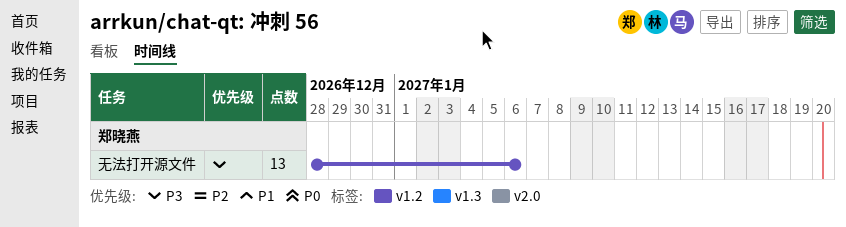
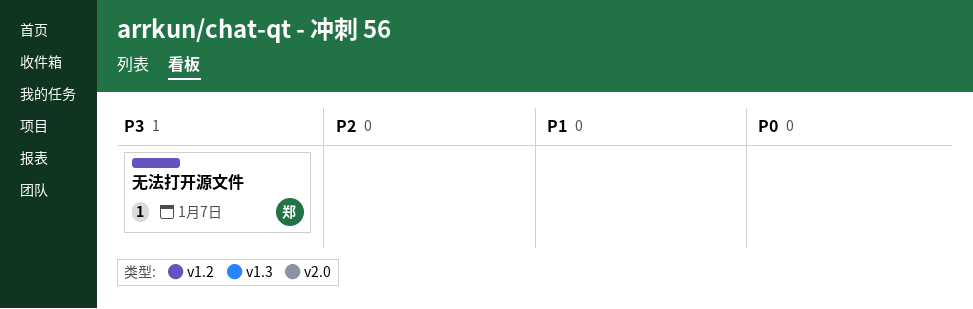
无法打开源文件, estimate: 13 -> 1
无法打开源文件, due: Jan 6 -> Jan 7

